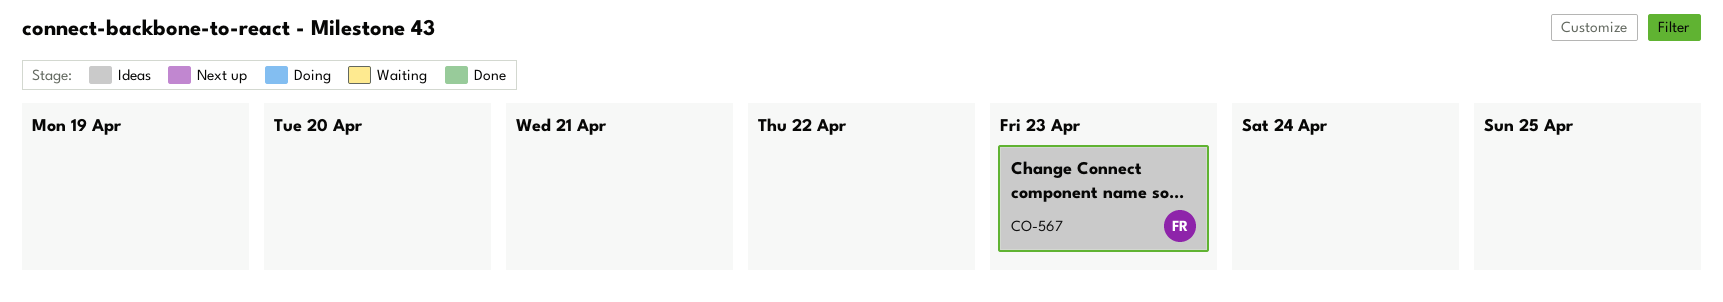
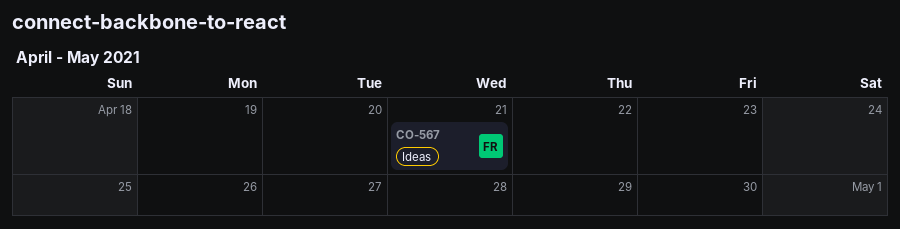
CO-567, due: Apr 23 -> Apr 21

